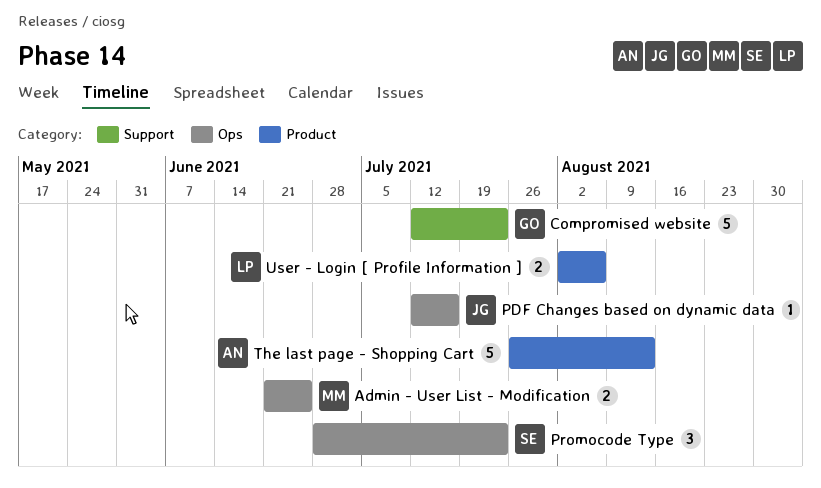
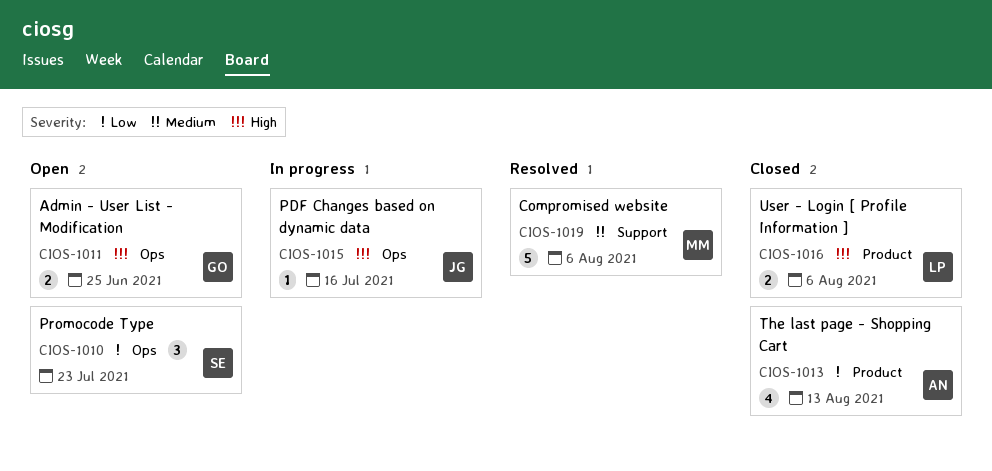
Admin - User List - Modification, owner: MM -> GO
Compromised website, owner: GO -> MM
Compromised website, due: Jul 23 -> Aug 6
The last page - Shopping Cart, estimate: 5 -> 4

